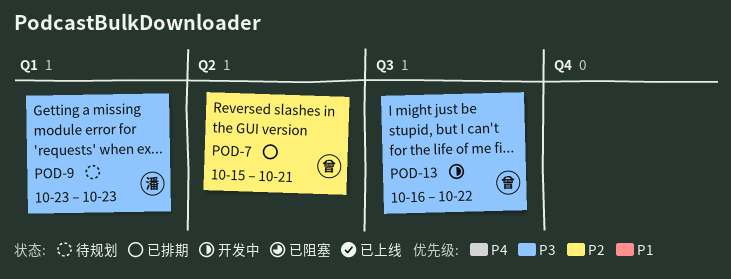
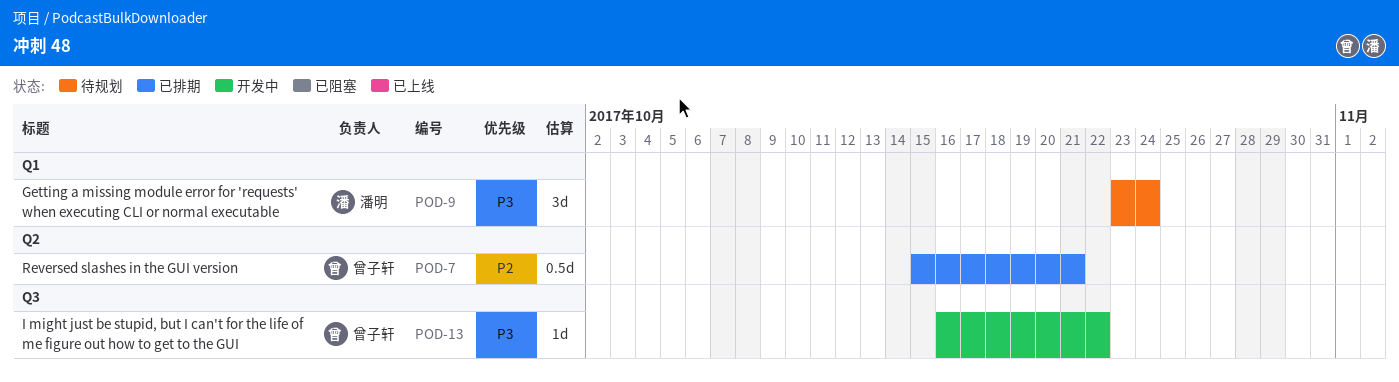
POD-9, due: Oct 23 -> Oct 24

